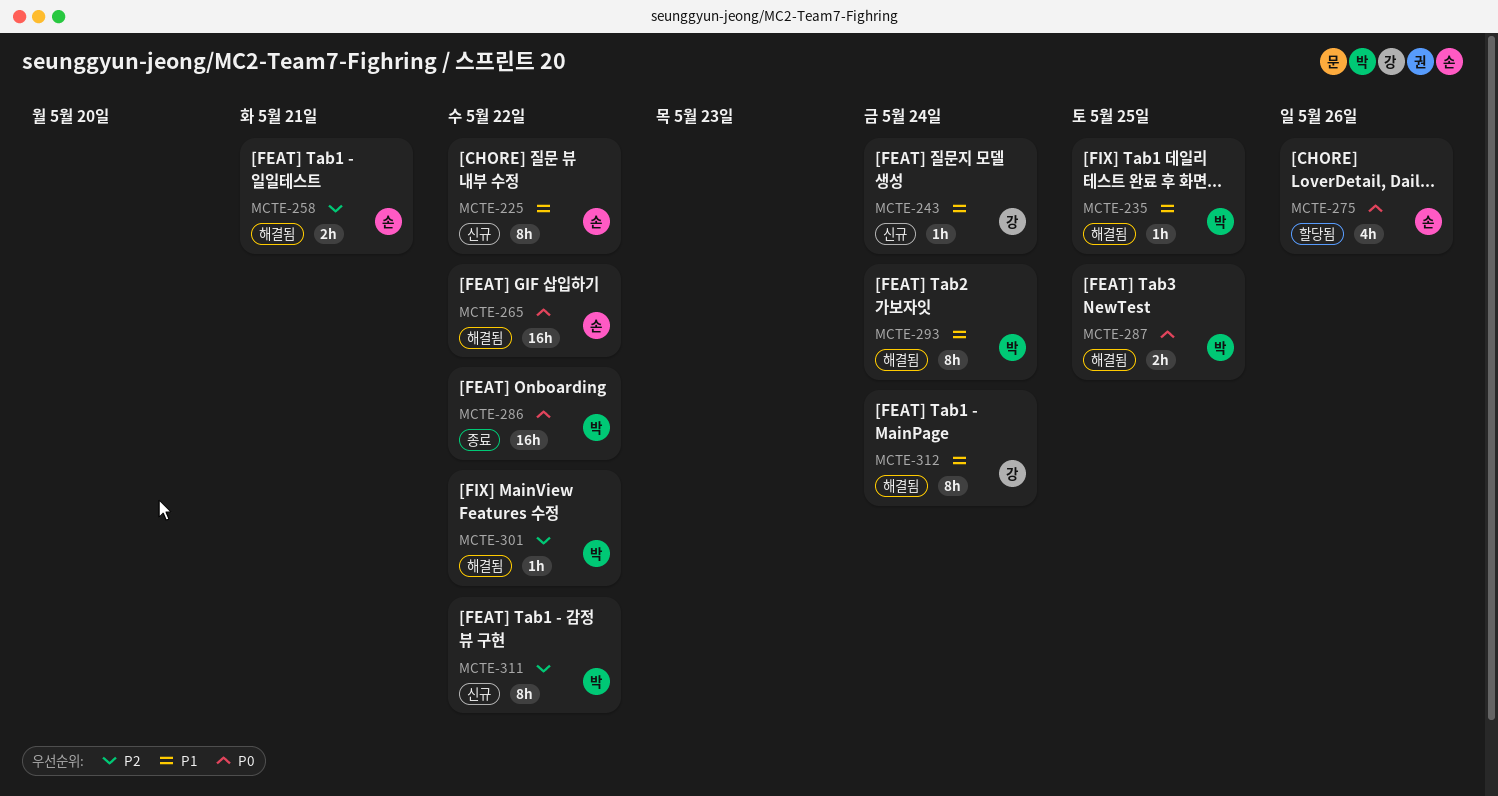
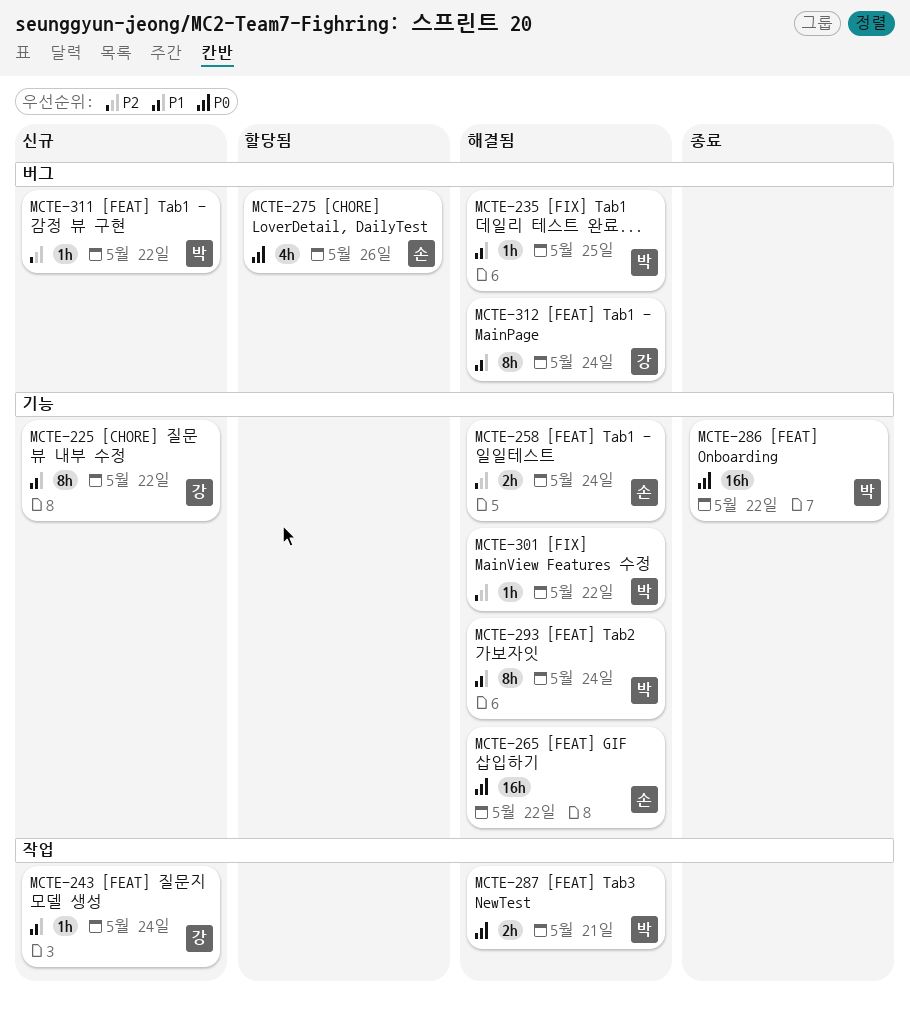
MCTE-225, owner: 손 -> 강
MCTE-258, due: May 21 -> May 24
MCTE-287, due: May 25 -> May 21
MCTE-311, estimate: 8h -> 1h

